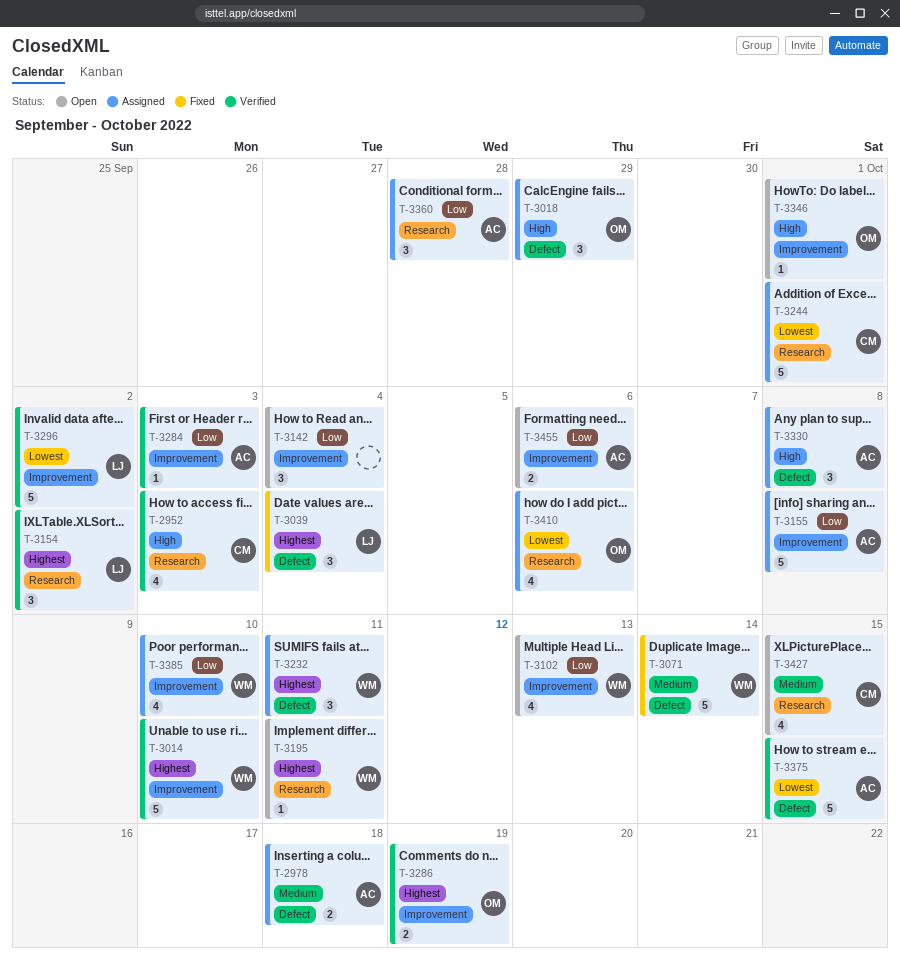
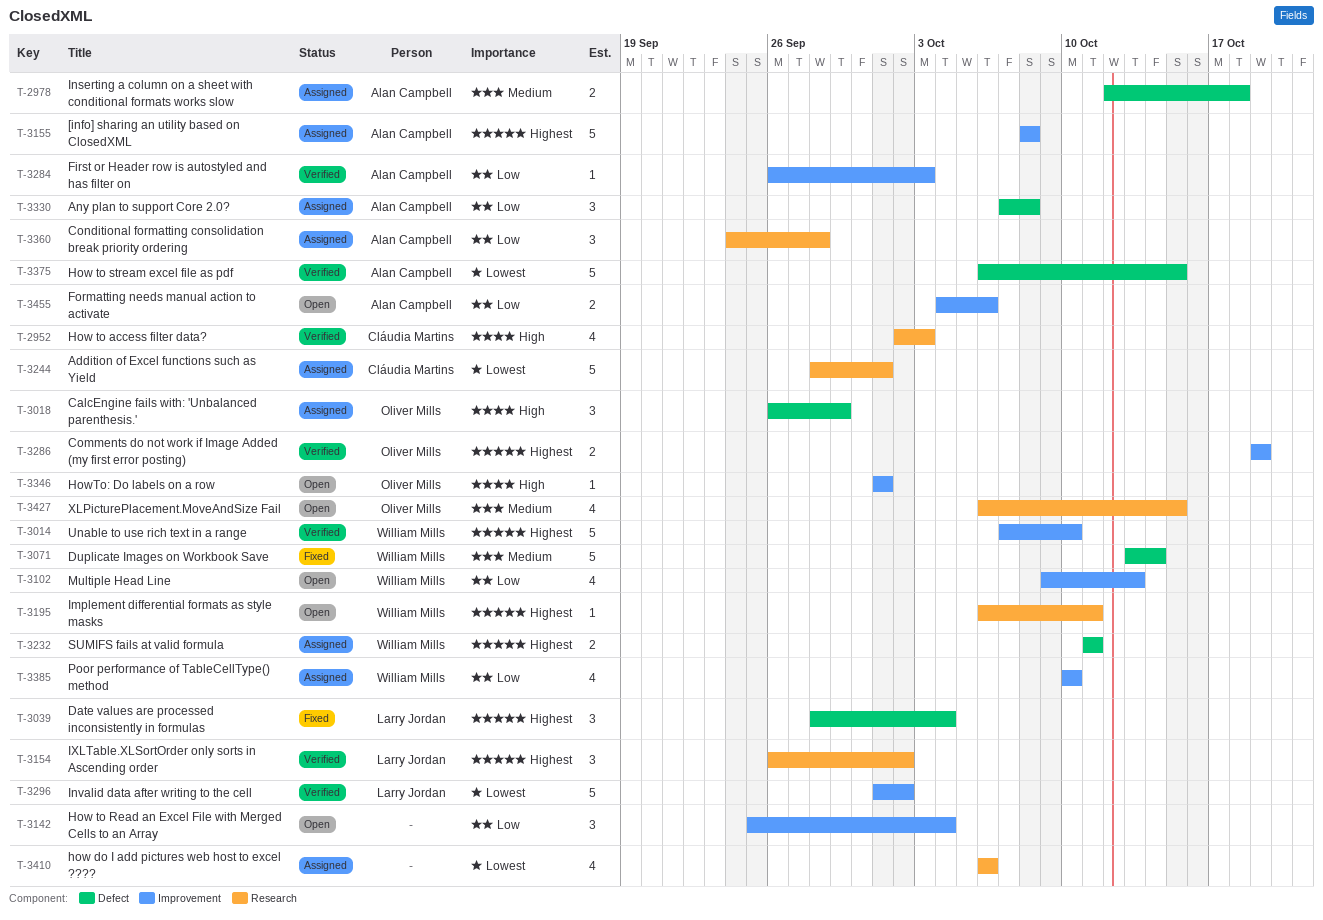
T-3155, priority: Low -> Highest
T-3232, estimate: 3 -> 2
T-3330, priority: High -> Low
T-3410, owner: Oliver Mills -> none
T-3427, owner: Cláudia Martins -> Oliver Mills

